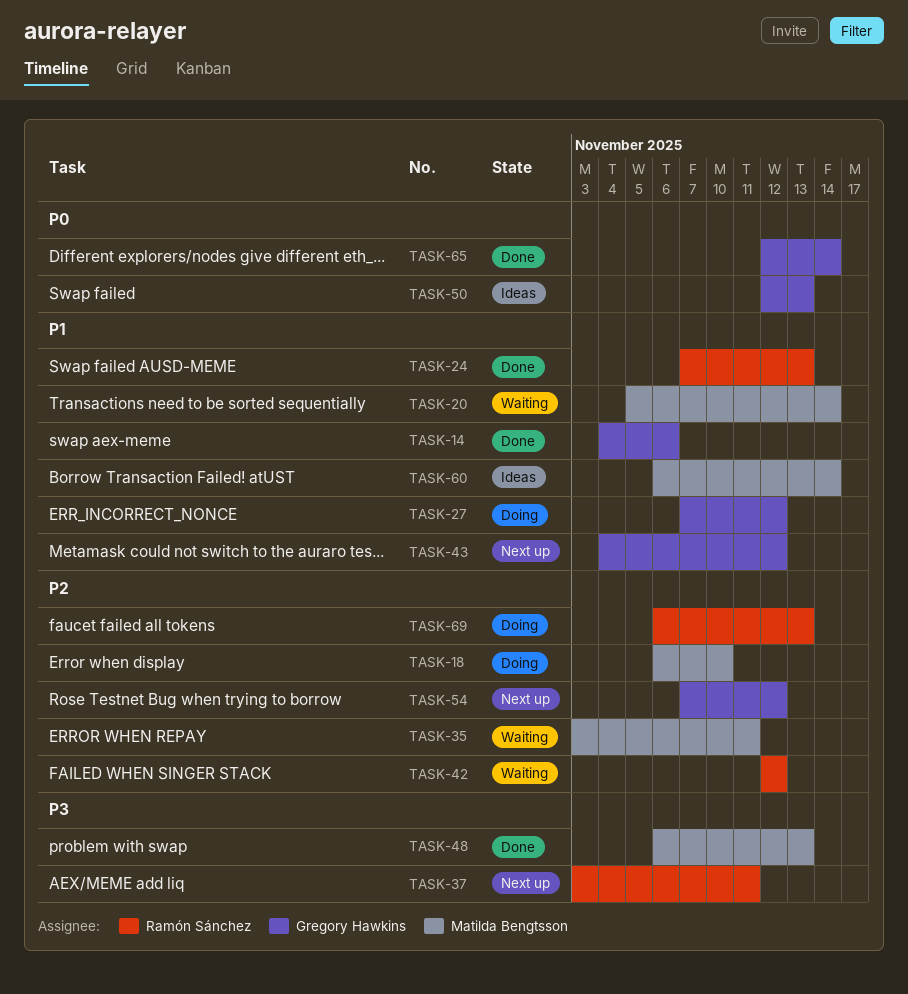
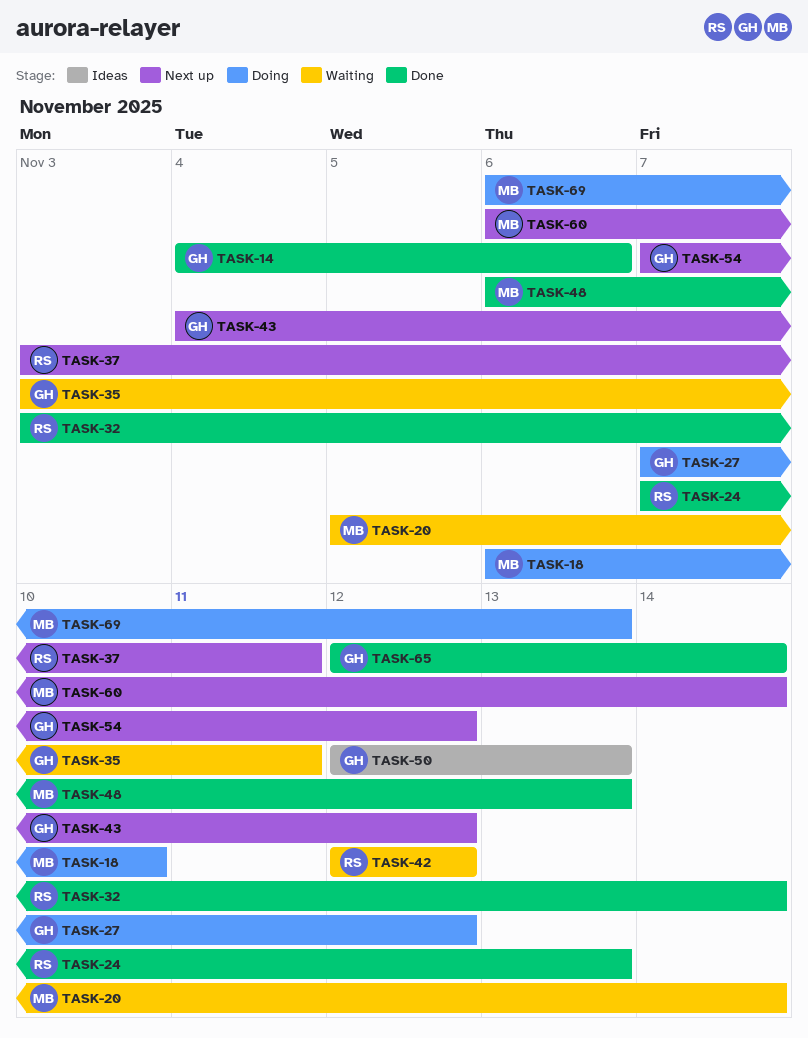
TASK-32: none -> present
TASK-35, owner: Matilda Bengtsson -> Gregory Hawkins
TASK-60, status: Ideas -> Next up
TASK-69, owner: Ramón Sánchez -> Matilda Bengtsson

